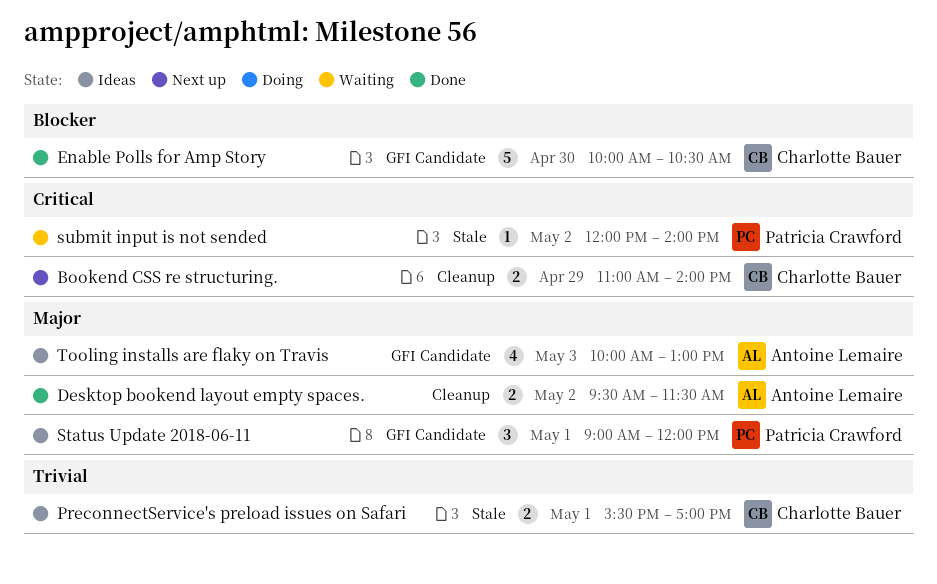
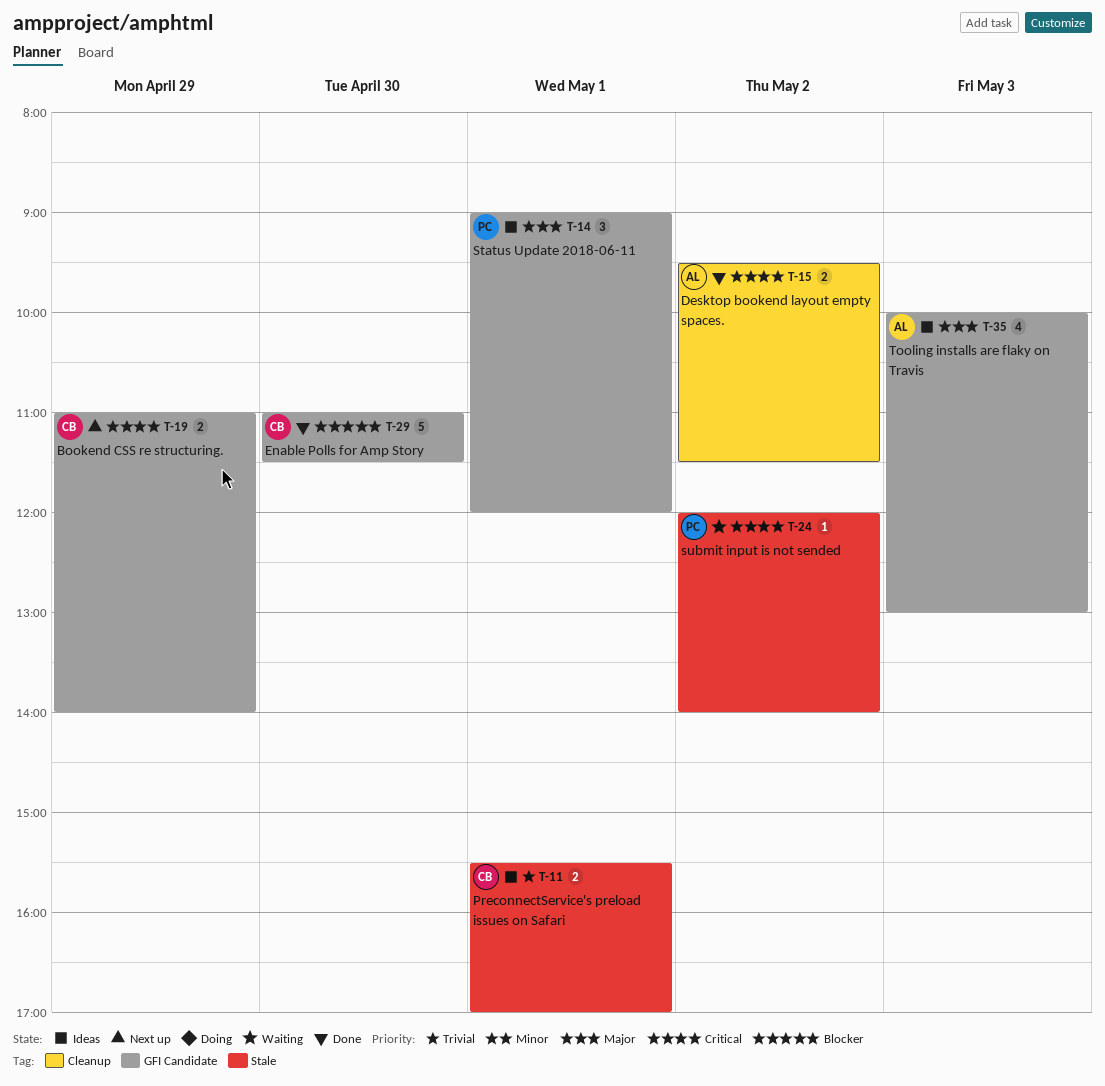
Bookend CSS re structuring., label: Cleanup -> GFI Candidate
Desktop bookend layout empty spaces., priority: Major -> Critical
Enable Polls for Amp Story, begins: 10:00 -> 11:00
Enable Polls for Amp Story, ends: 10:30 -> 11:30

